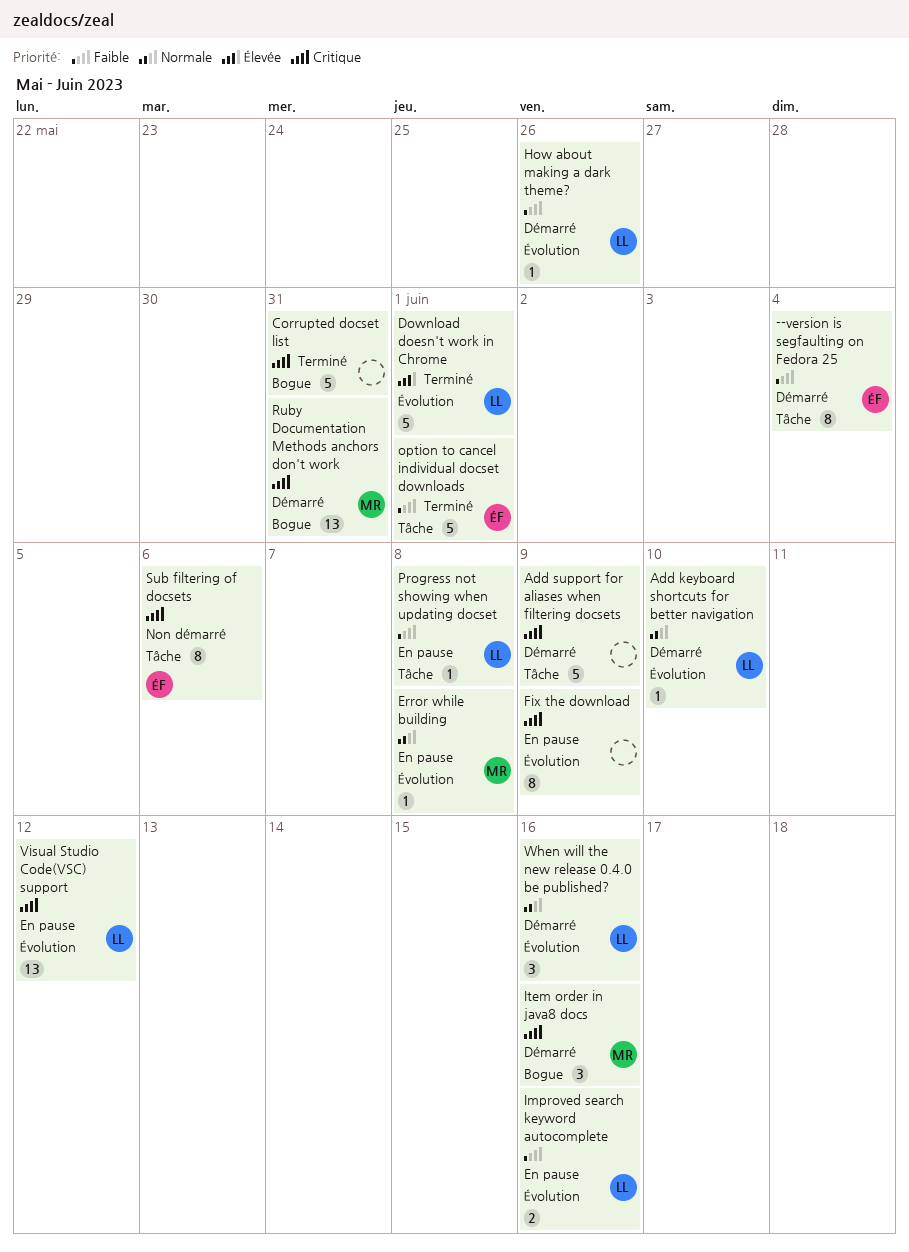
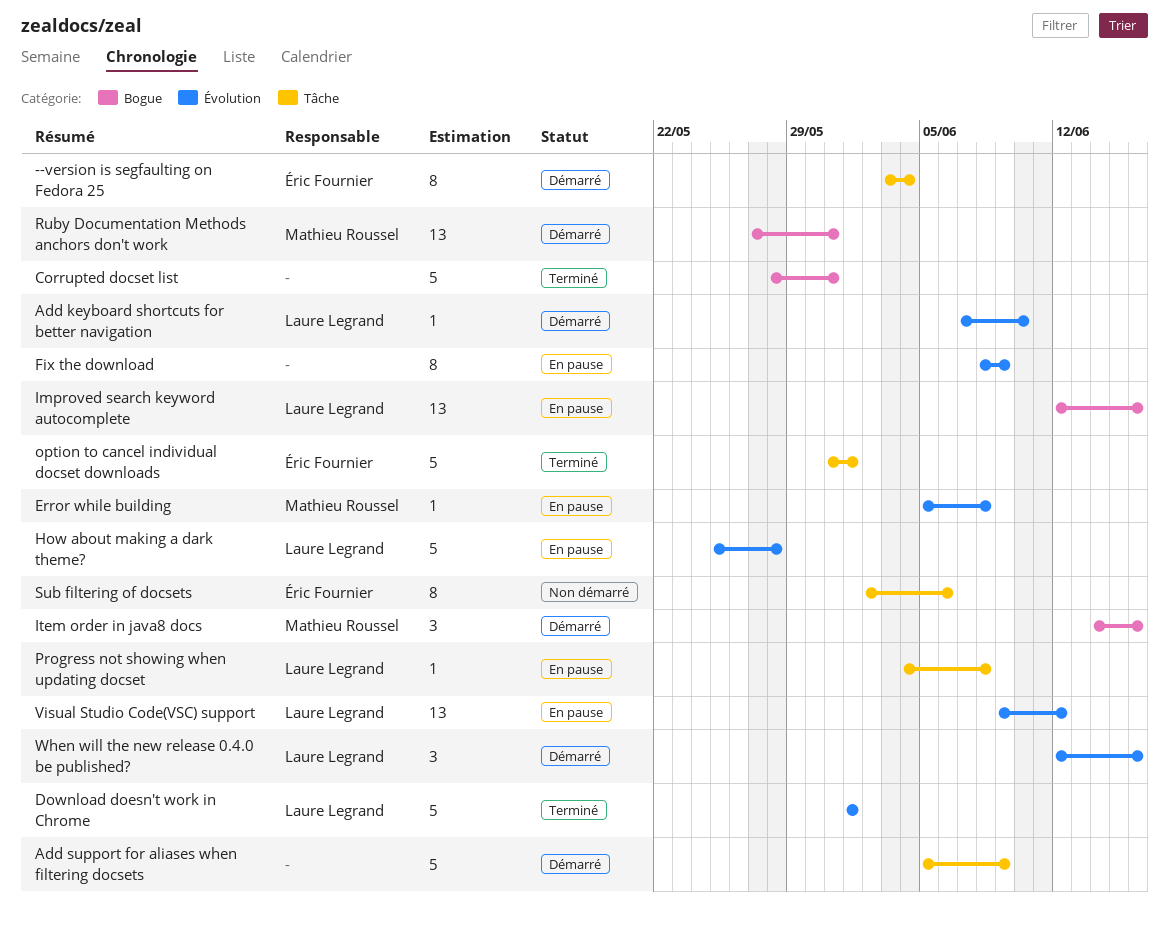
How about making a dark theme?, status: Démarré -> En pause
How about making a dark theme?, estimate: 1 -> 5
How about making a dark theme?, due: May 26 -> May 28
Improved search keyword autocomplete, label: Évolution -> Bogue
Improved search keyword autocomplete, estimate: 2 -> 13

